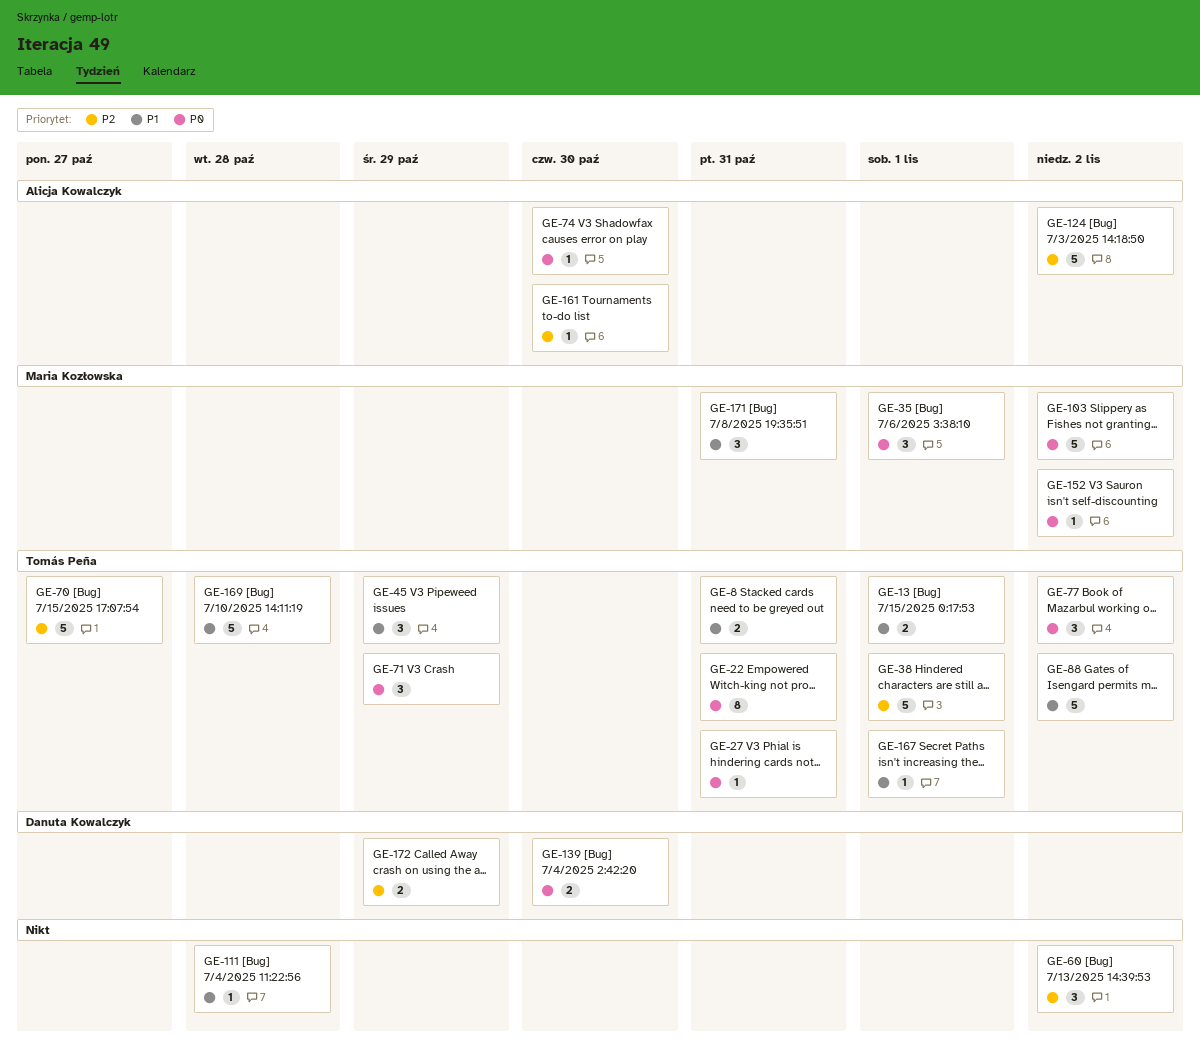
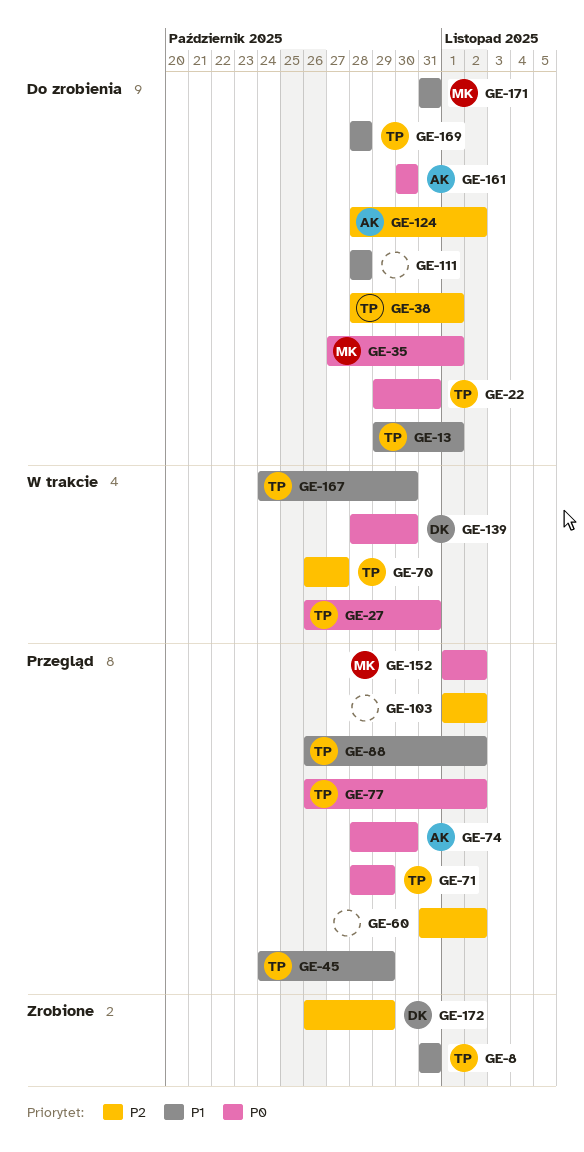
GE-103, owner: Maria Kozłowska -> none
GE-103, priority: P0 -> P2
GE-161, priority: P2 -> P0
GE-167, due: Nov 1 -> Oct 30

